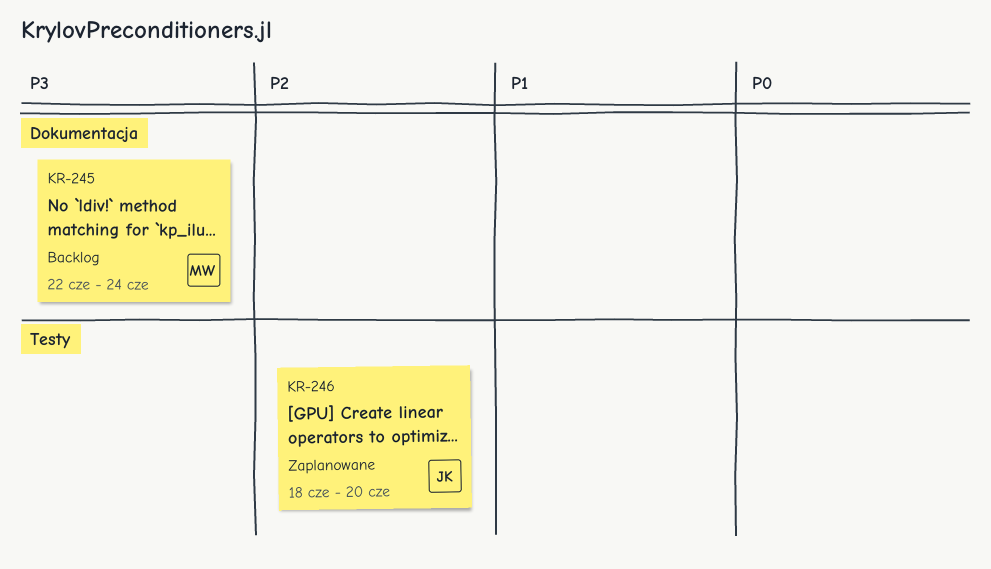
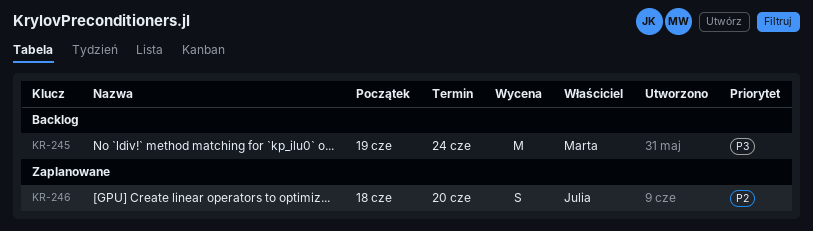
KR-245, start: Jun 22 -> Jun 19

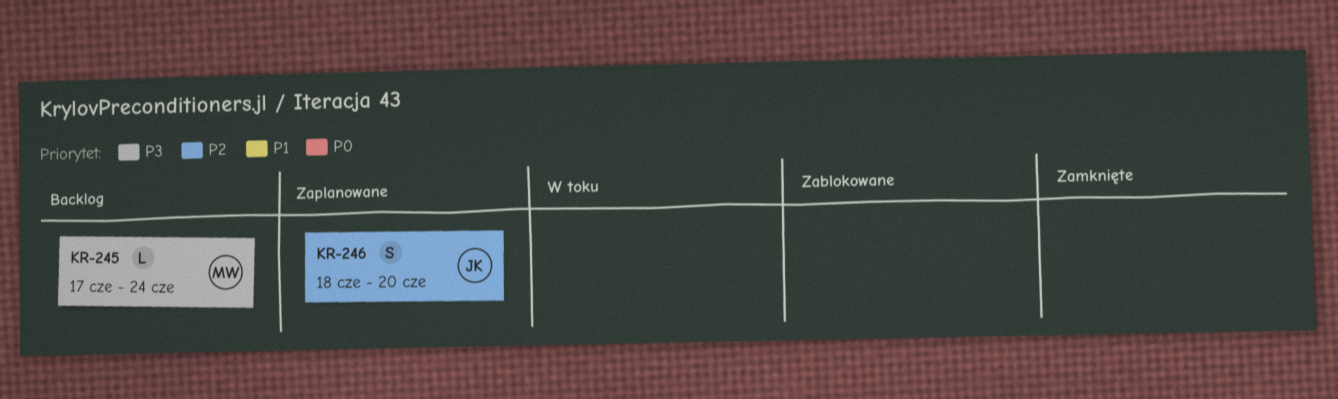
KR-245, estimate: M -> L
KR-245, start: Jun 19 -> Jun 17

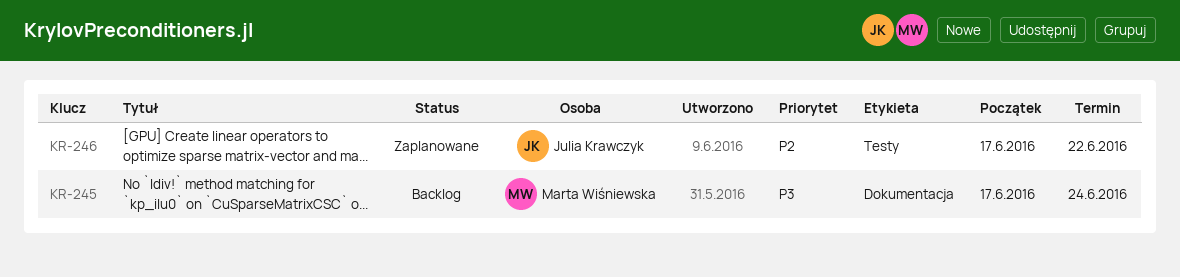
KR-246, start: Jun 18 -> Jun 17
KR-246, due: Jun 20 -> Jun 22

